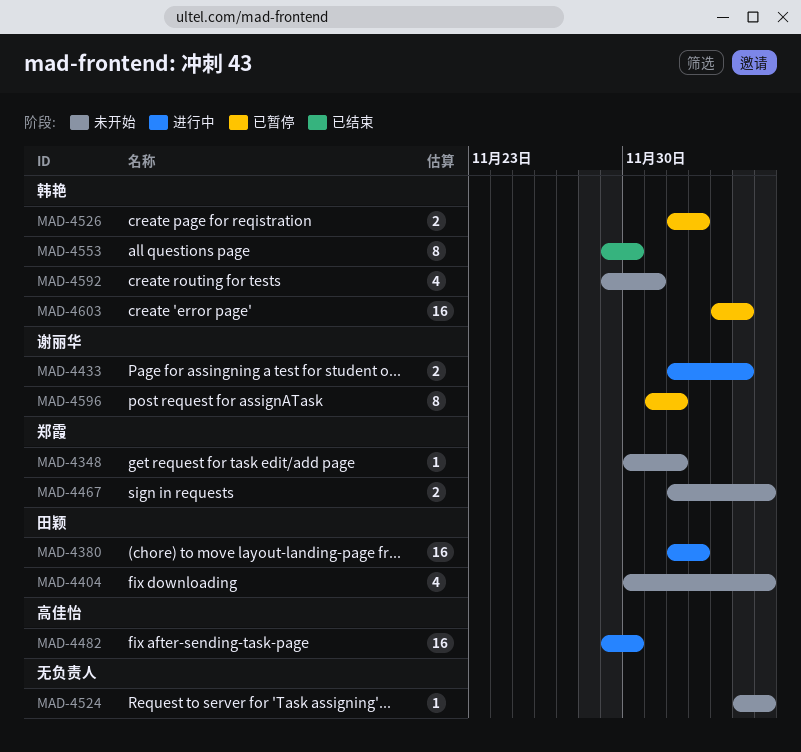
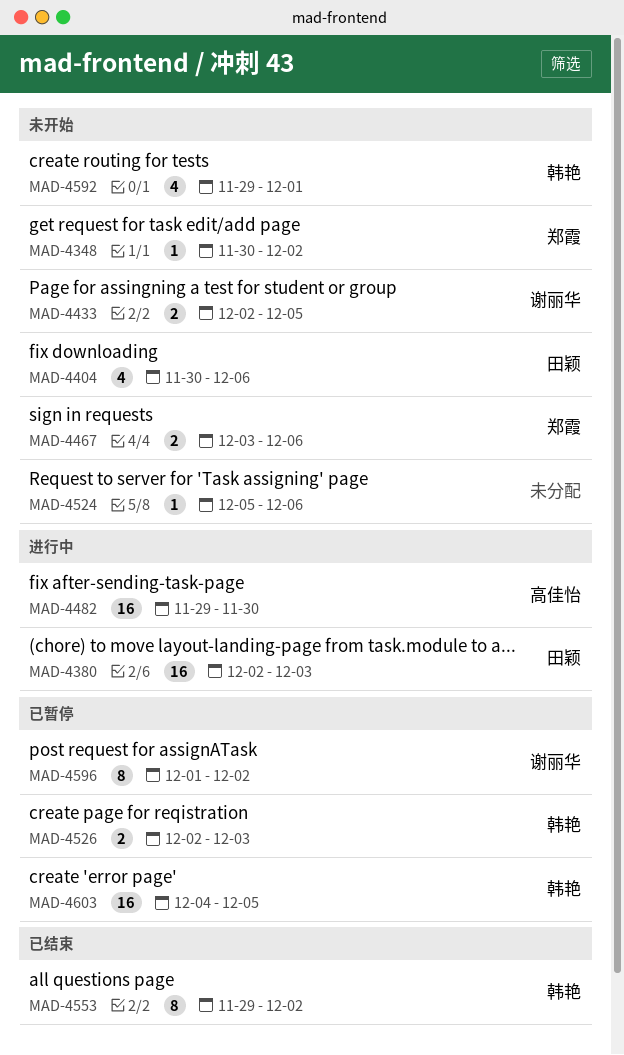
MAD-4433, status: 进行中 -> 未开始
MAD-4467, start: Dec 2 -> Dec 3
MAD-4553, due: Nov 30 -> Dec 2

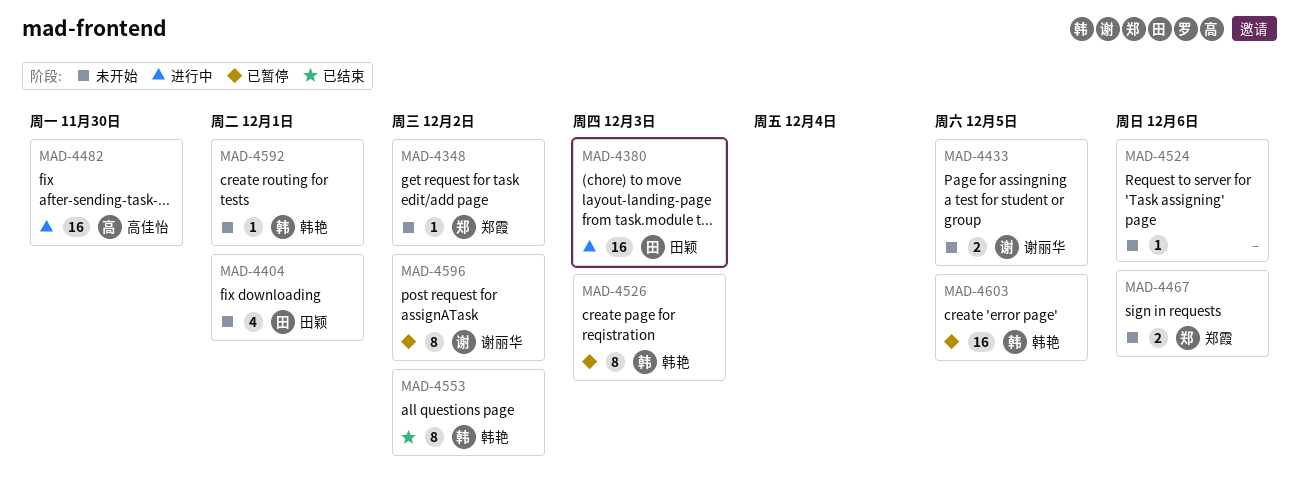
MAD-4404, due: Dec 6 -> Dec 1
MAD-4526, estimate: 2 -> 8
MAD-4592, estimate: 4 -> 1

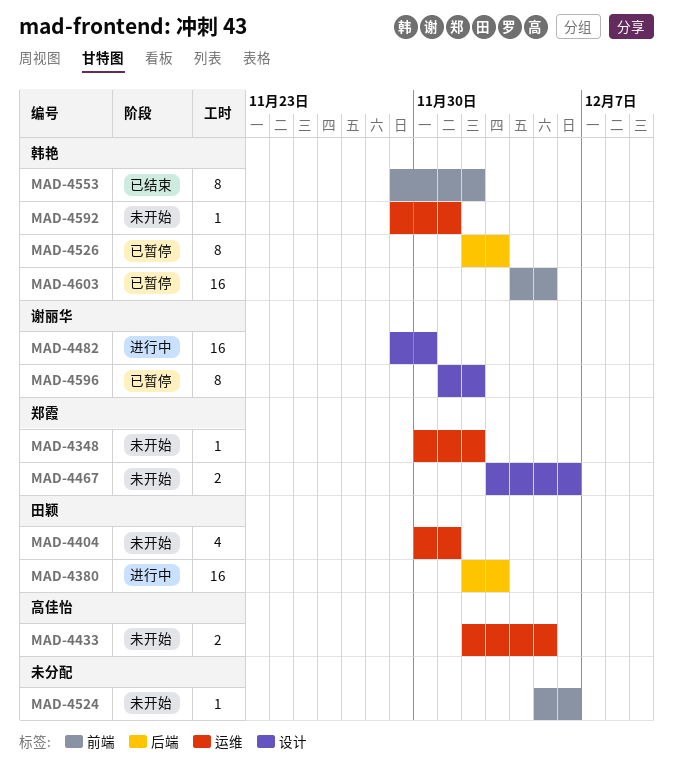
MAD-4433, owner: 谢丽华 -> 高佳怡
MAD-4482, owner: 高佳怡 -> 谢丽华

